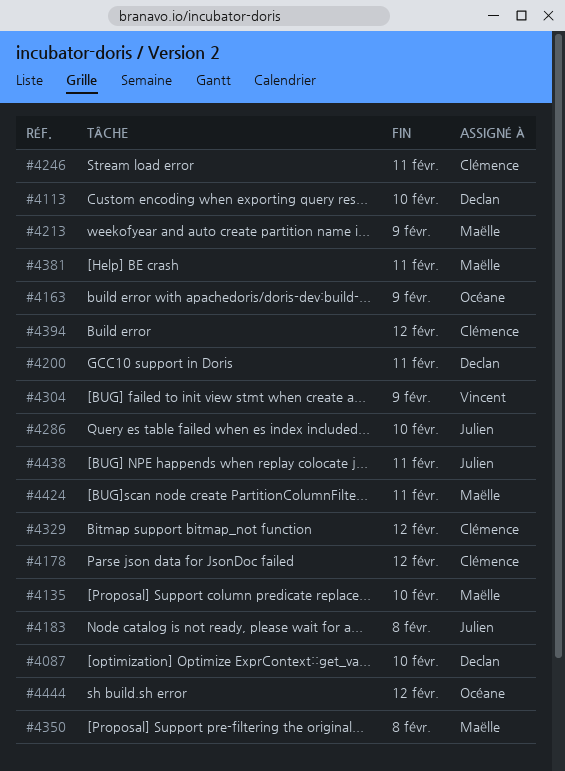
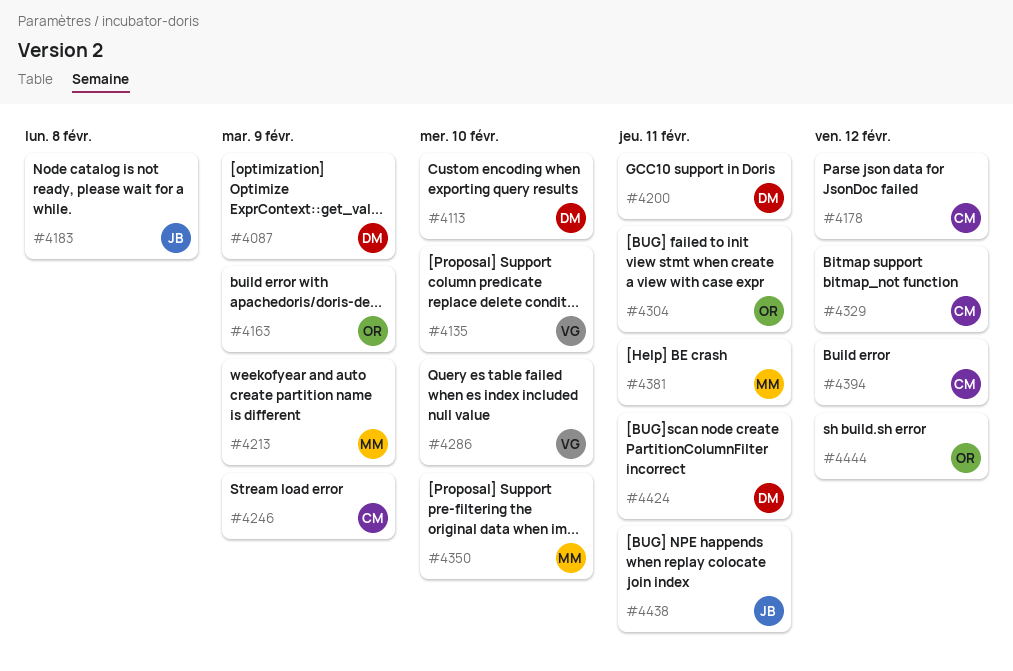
#4087, due: Feb 10 -> Feb 9
#4135, owner: Maëlle -> Vincent
#4246, due: Feb 11 -> Feb 9
#4286, owner: Julien -> Vincent
#4304, owner: Vincent -> Océane
#4304, due: Feb 9 -> Feb 11
#4350, due: Feb 8 -> Feb 10
#4424, owner: Maëlle -> Declan

